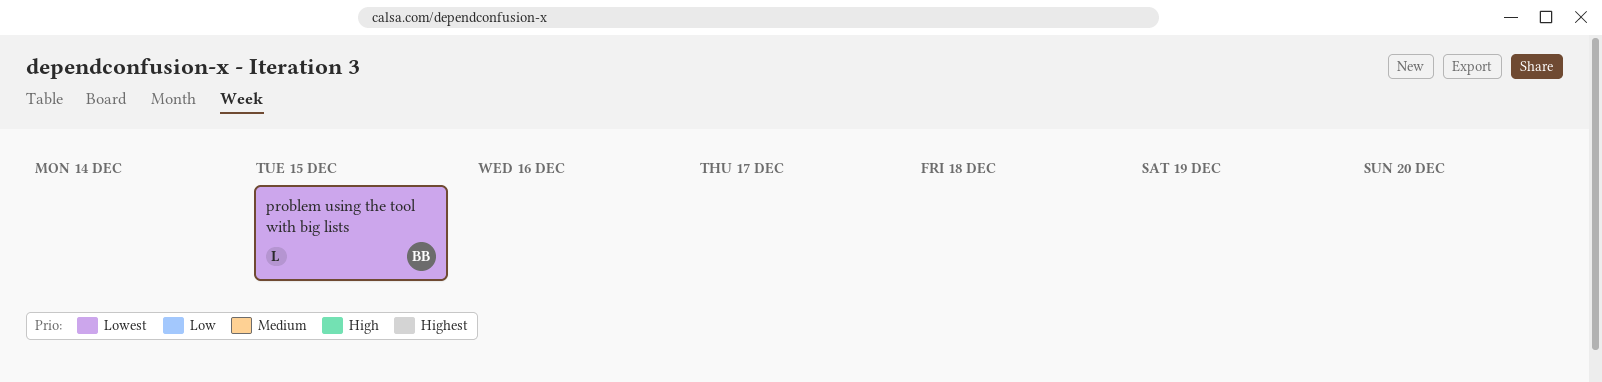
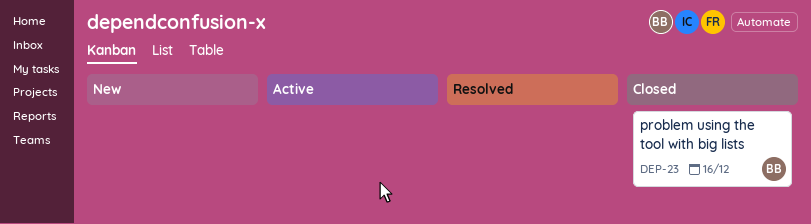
problem using the tool with big lists, due: Dec 15 -> Dec 16

